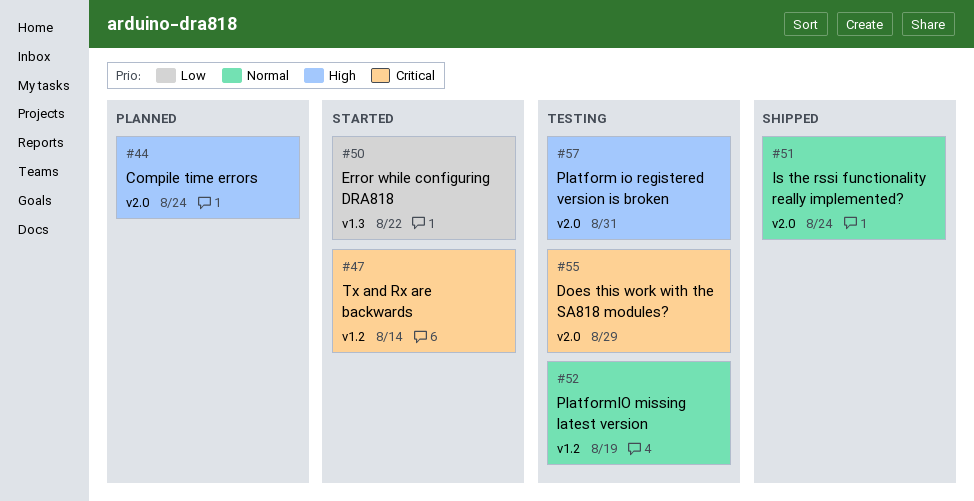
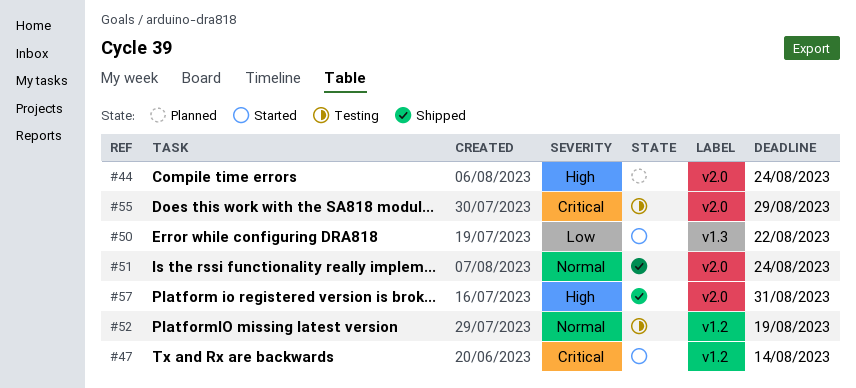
#57, status: Testing -> Shipped

